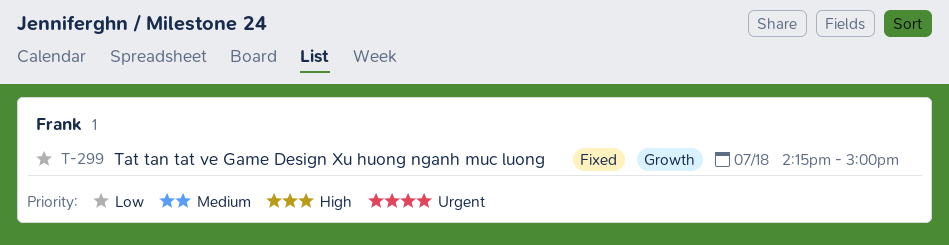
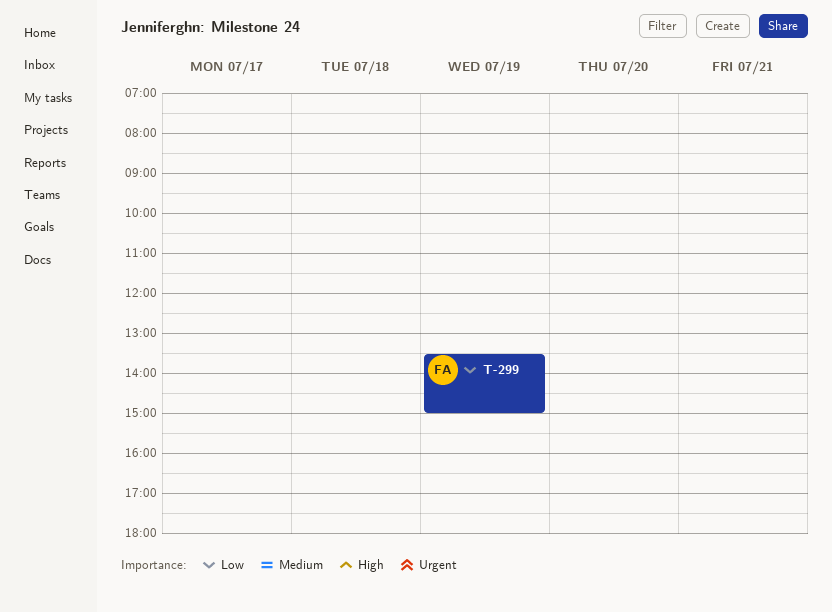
T-299, day: Jul 18 -> Jul 19
T-299, begins: 14:15 -> 13:30

